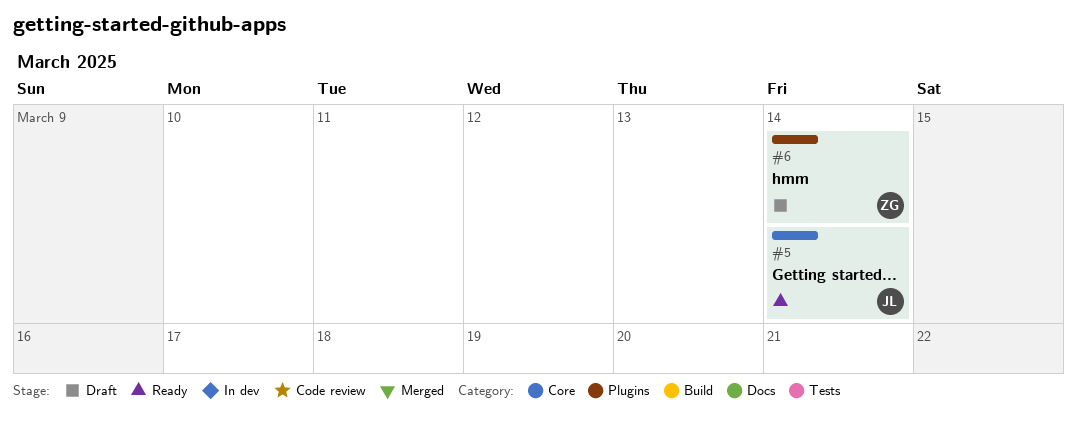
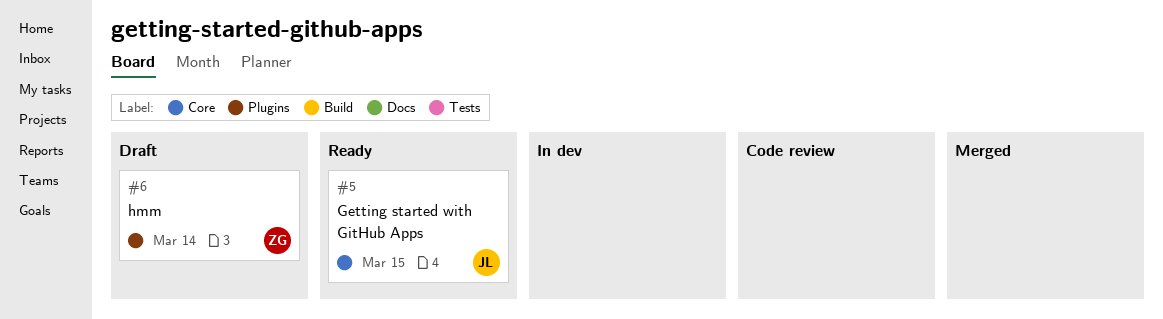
#5, due: Mar 14 -> Mar 15

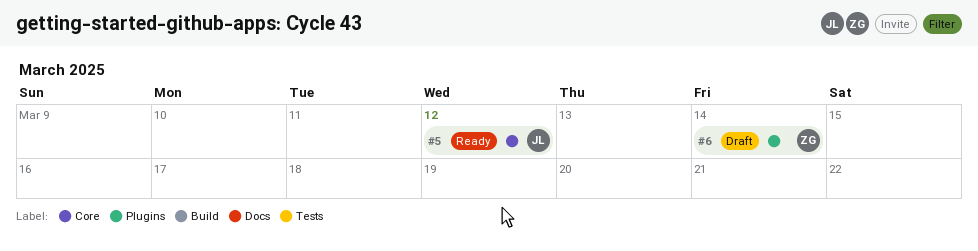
#5, due: Mar 15 -> Mar 12

